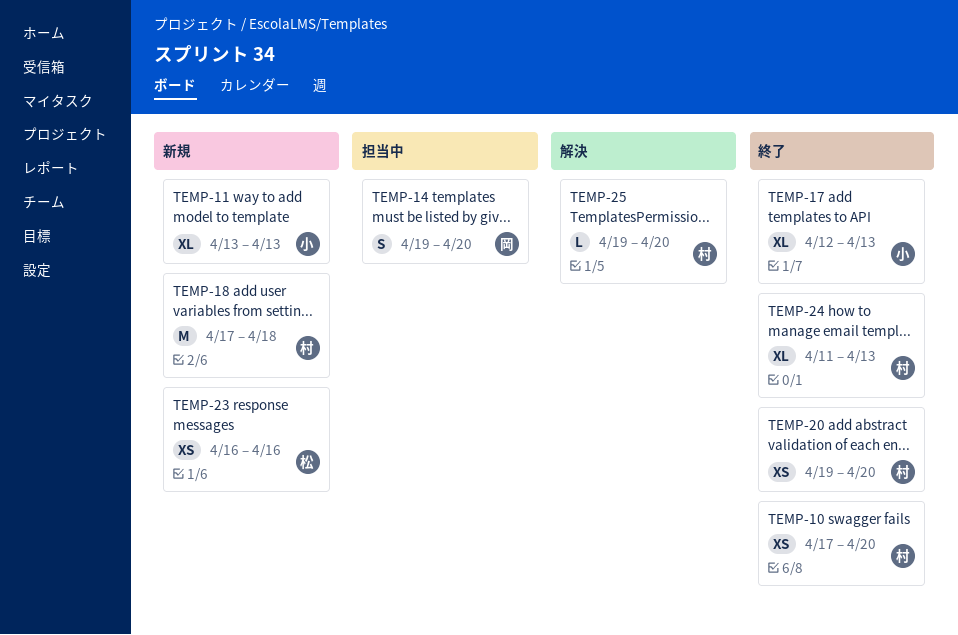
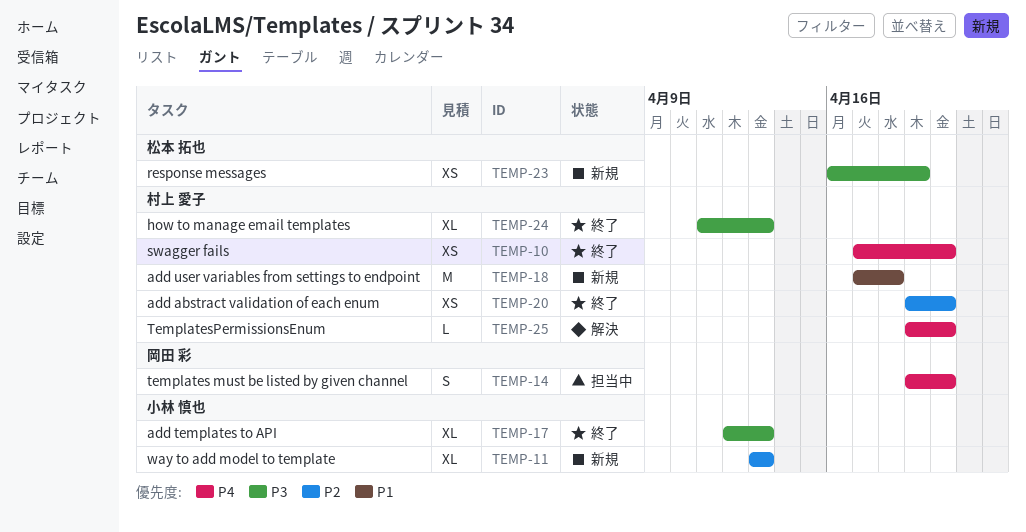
TEMP-23, due: Apr 16 -> Apr 19

